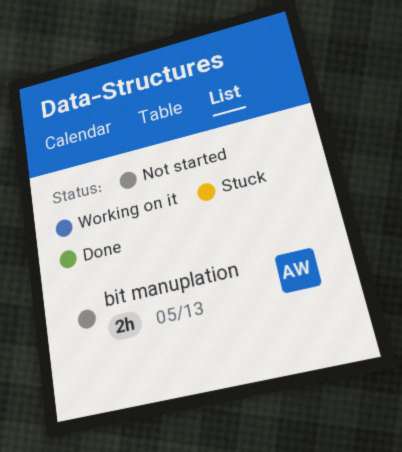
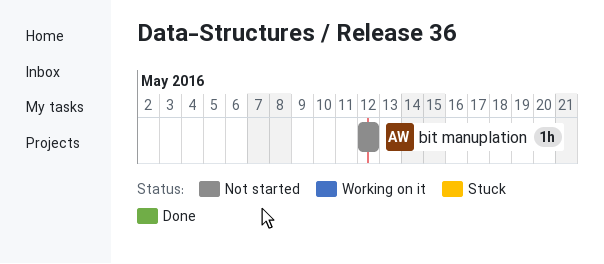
bit manuplation, estimate: 2h -> 1h
bit manuplation, due: May 13 -> May 12

